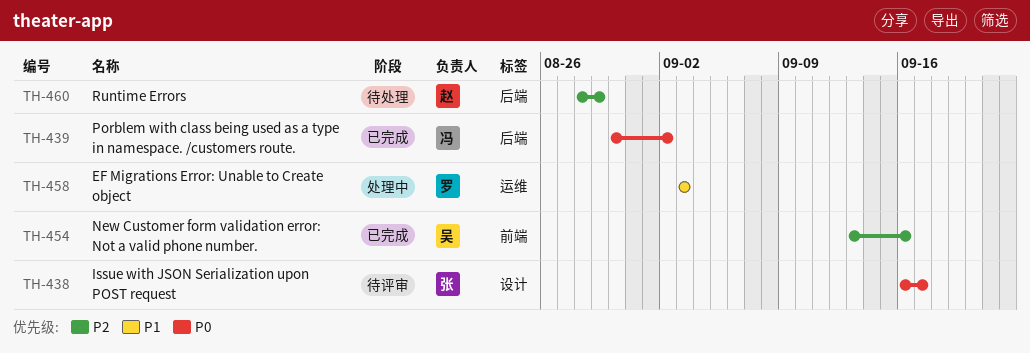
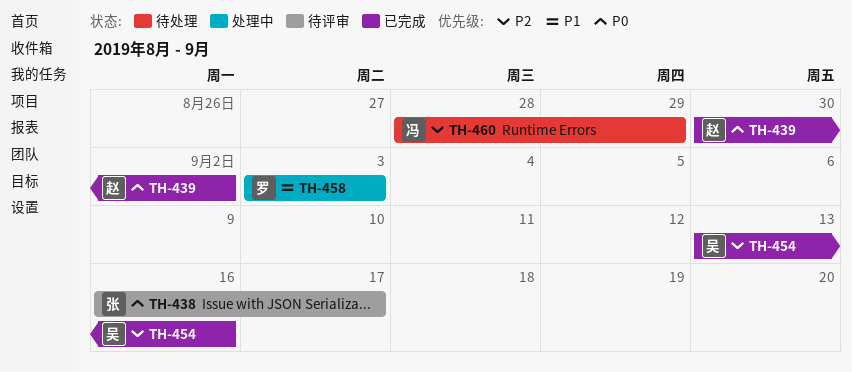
TH-439, owner: 冯 -> 赵
TH-460, owner: 赵 -> 冯

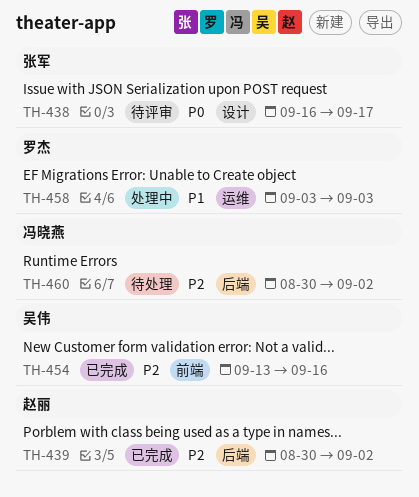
TH-439, priority: P0 -> P2
TH-460, start: Aug 28 -> Aug 30
TH-460, due: Aug 29 -> Sep 2

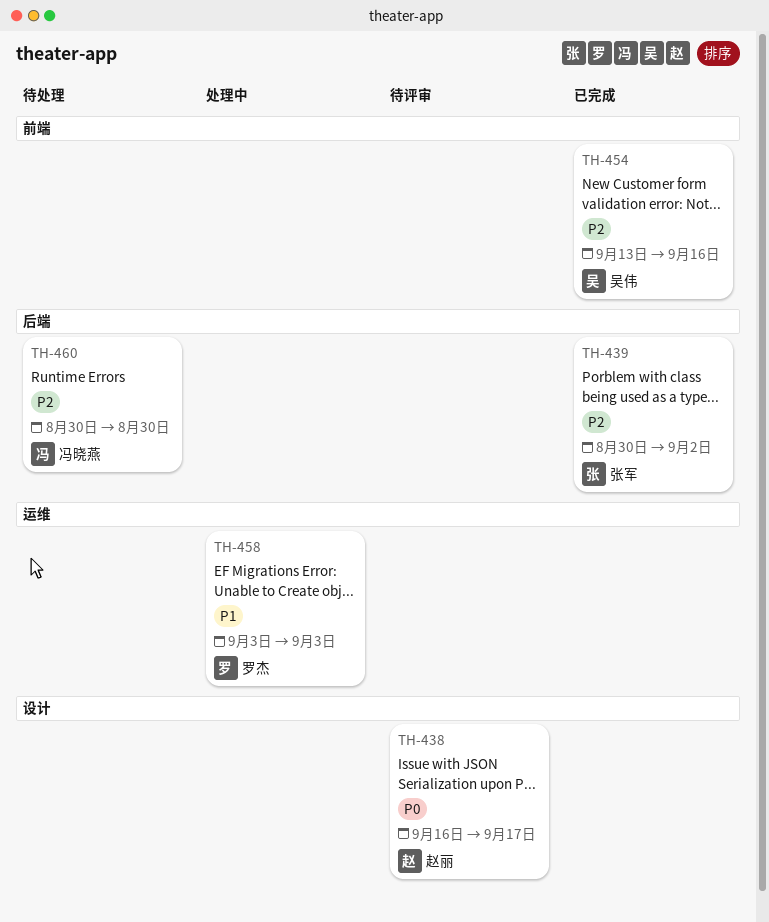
TH-438, owner: 张军 -> 赵丽
TH-439, owner: 赵丽 -> 张军
TH-460, due: Sep 2 -> Aug 30

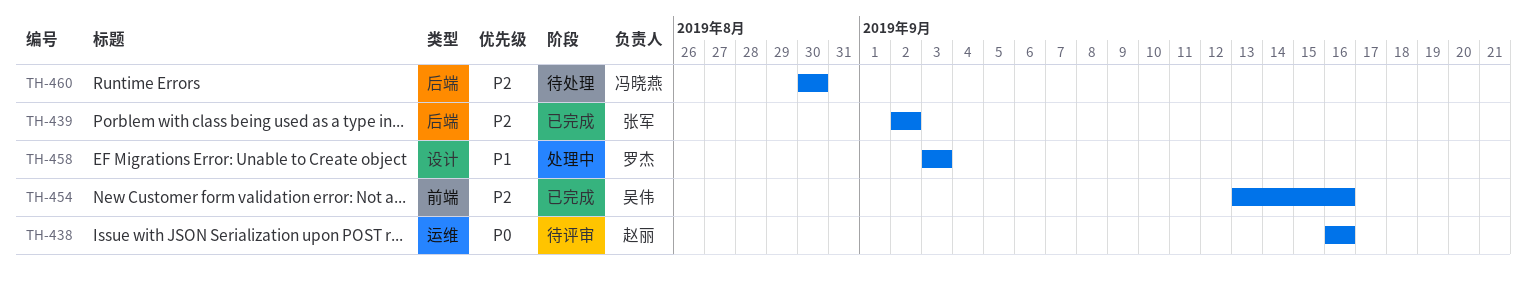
TH-438, label: 设计 -> 运维
TH-438, due: Sep 17 -> Sep 16
TH-439, start: Aug 30 -> Sep 2
TH-458, label: 运维 -> 设计

